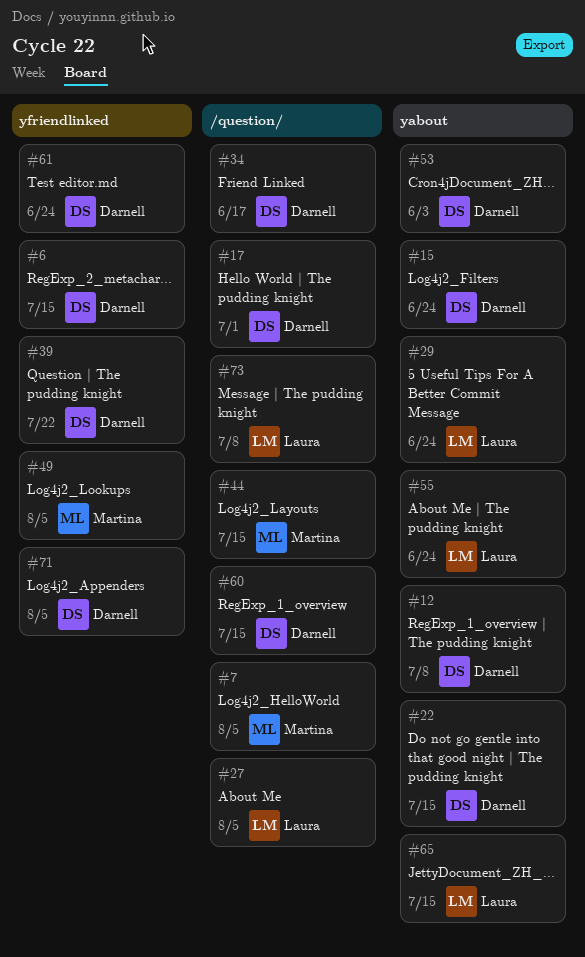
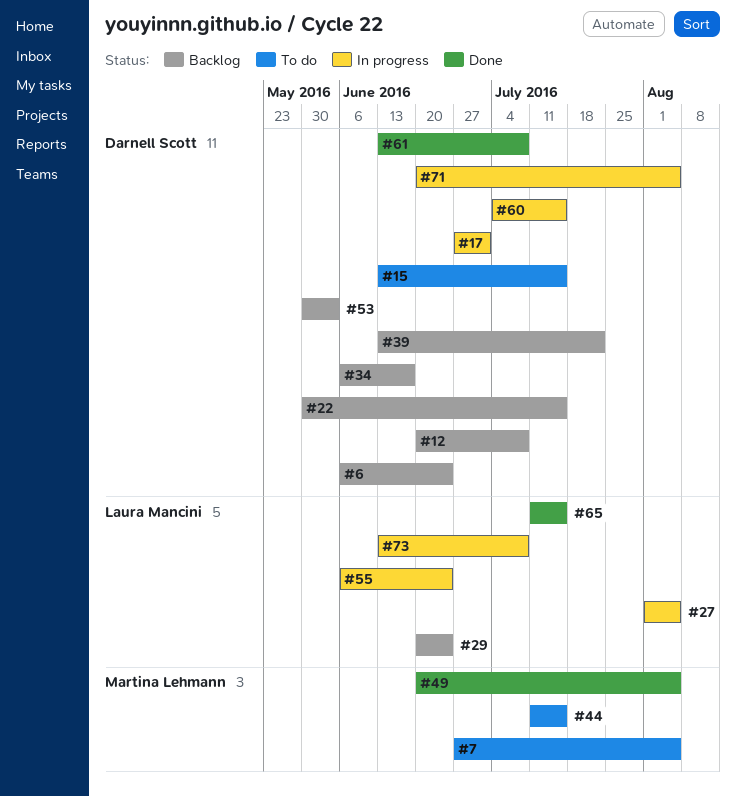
#6, due: Jul 15 -> Jun 24
#15, due: Jun 24 -> Jul 15
#61, due: Jun 24 -> Jul 8

